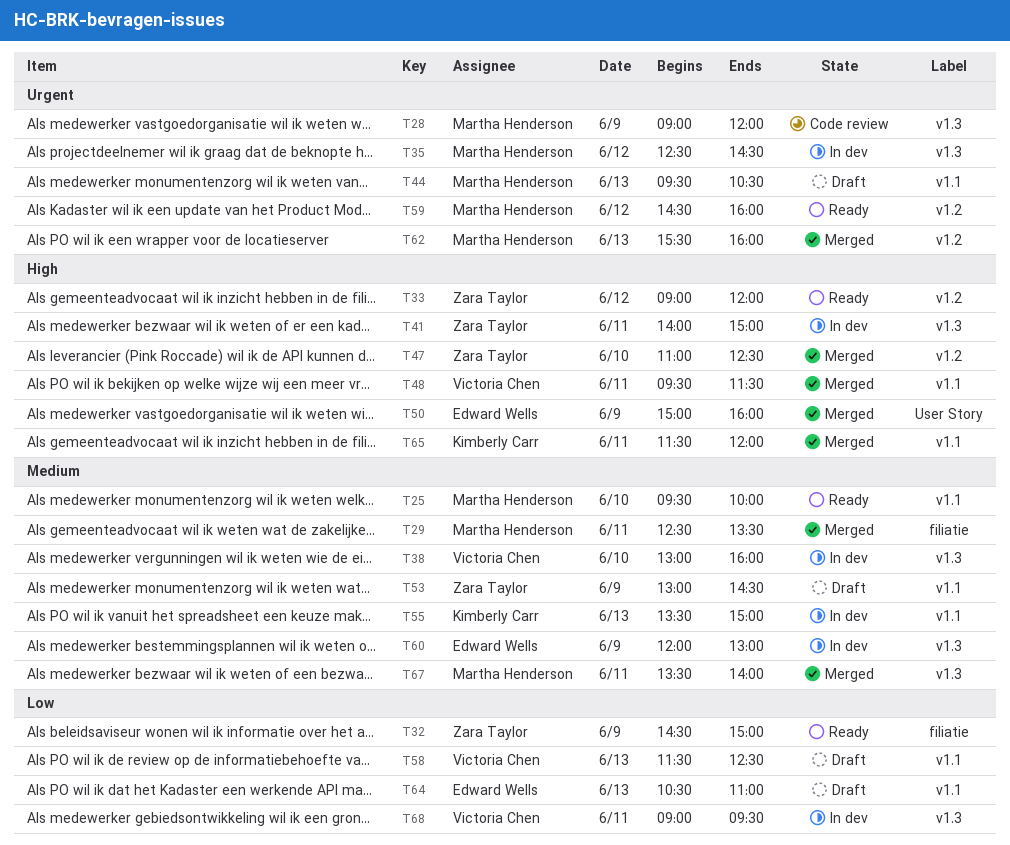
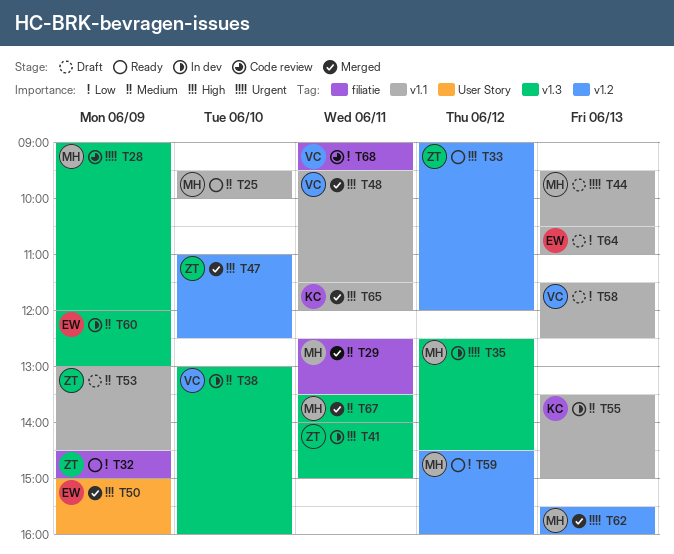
T59, priority: Urgent -> Low
T68, status: In dev -> Code review
T68, label: v1.3 -> filiatie

